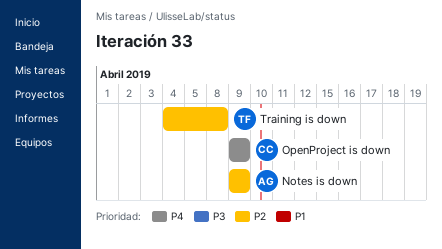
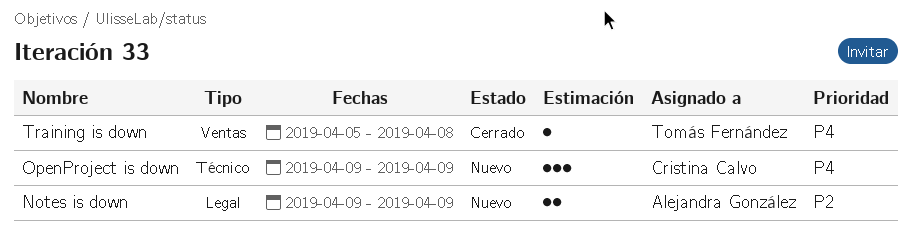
Training is down, priority: P2 -> P4
Training is down, start: Apr 4 -> Apr 5

